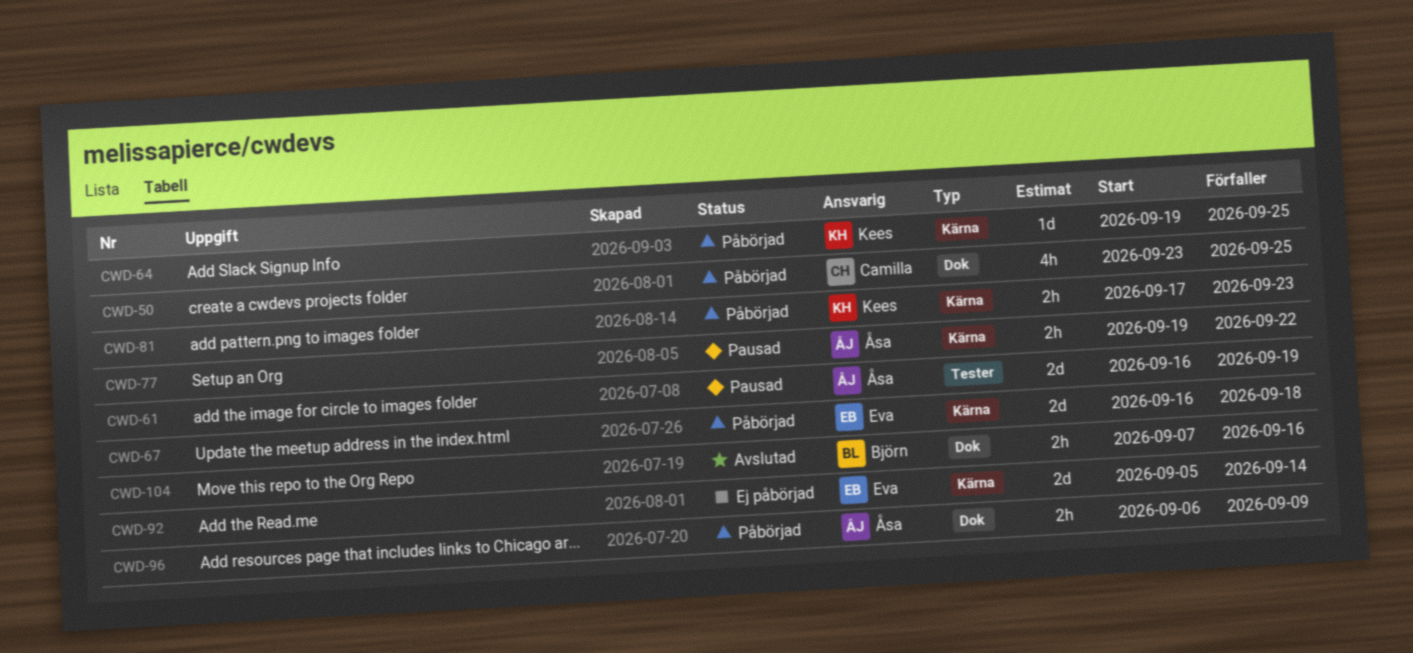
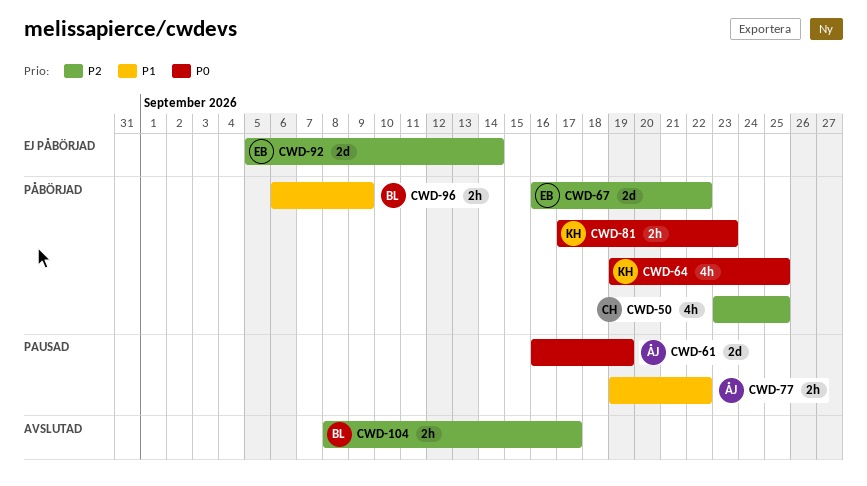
CWD-64, estimate: 1d -> 4h
CWD-67, due: Sep 18 -> Sep 22
CWD-96, owner: Åsa -> Björn
CWD-104, start: Sep 7 -> Sep 8
CWD-104, due: Sep 16 -> Sep 17

